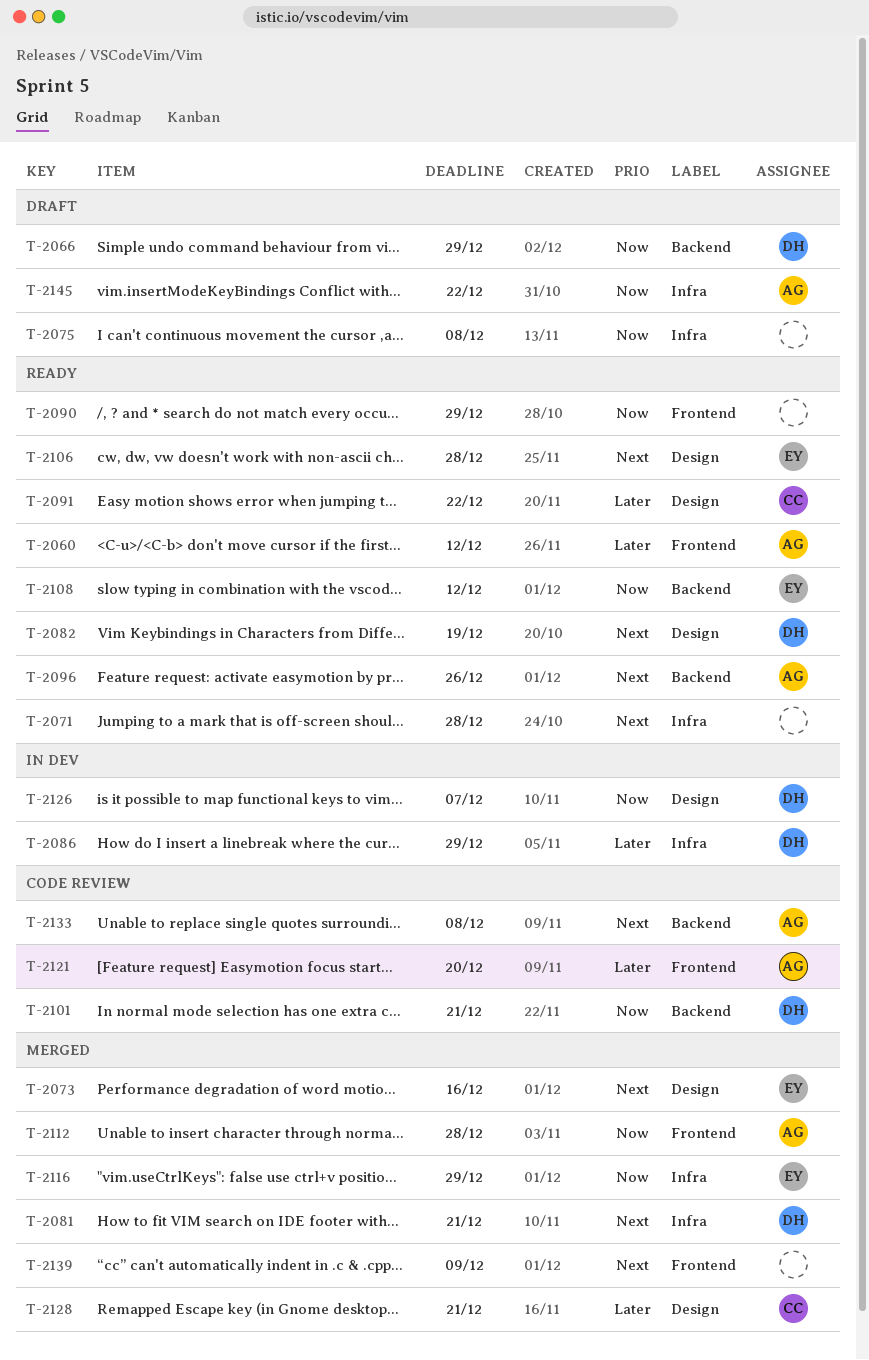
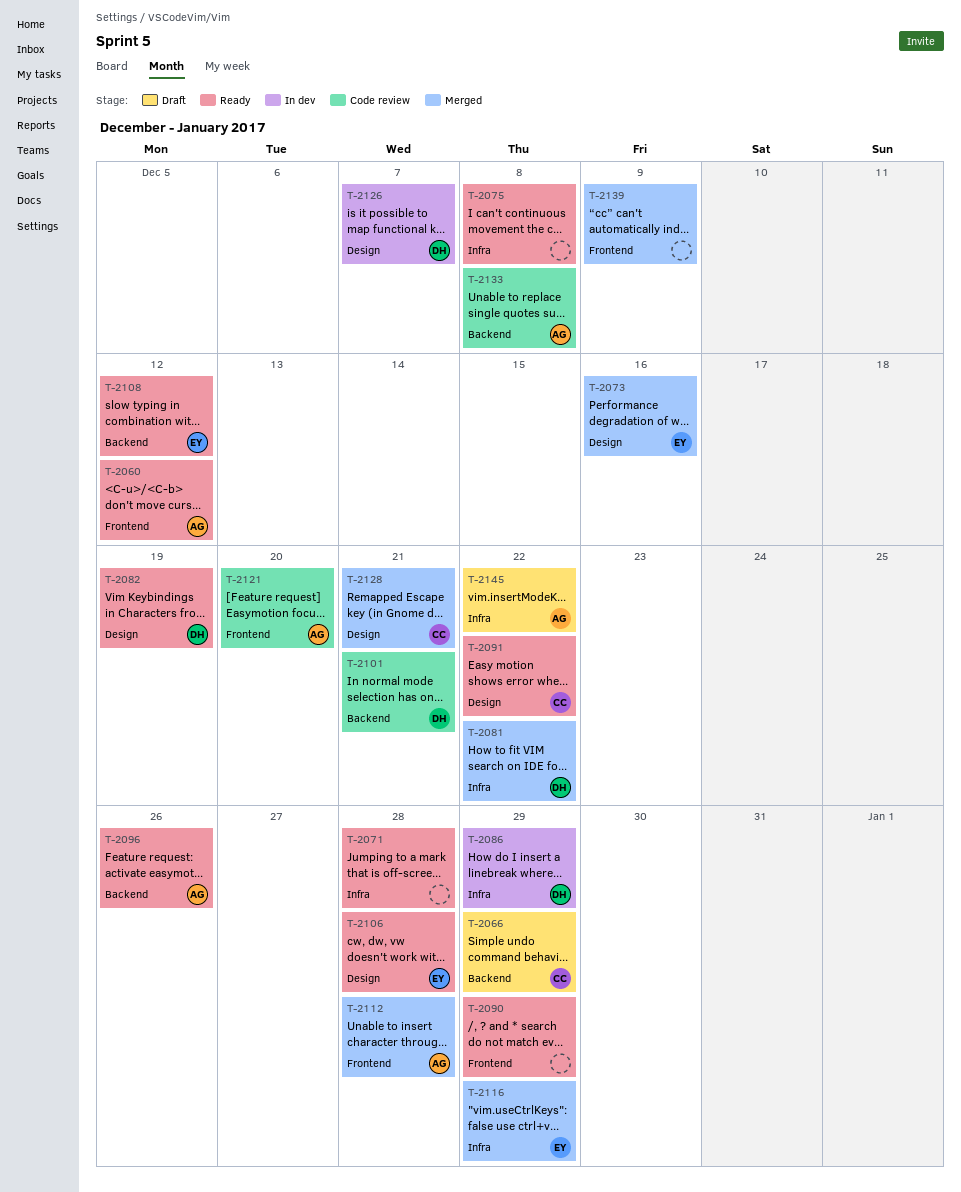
T-2066, owner: DH -> CC
T-2075, status: Draft -> Ready
T-2081, due: Dec 21 -> Dec 22

